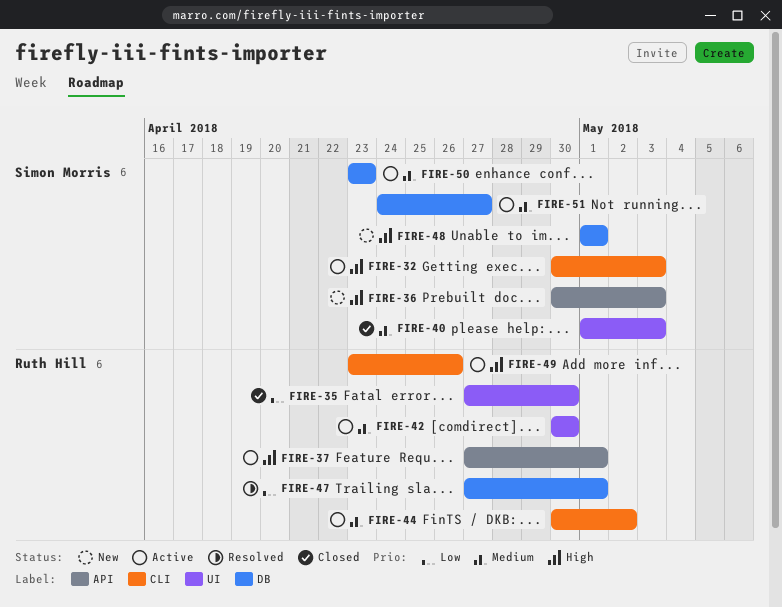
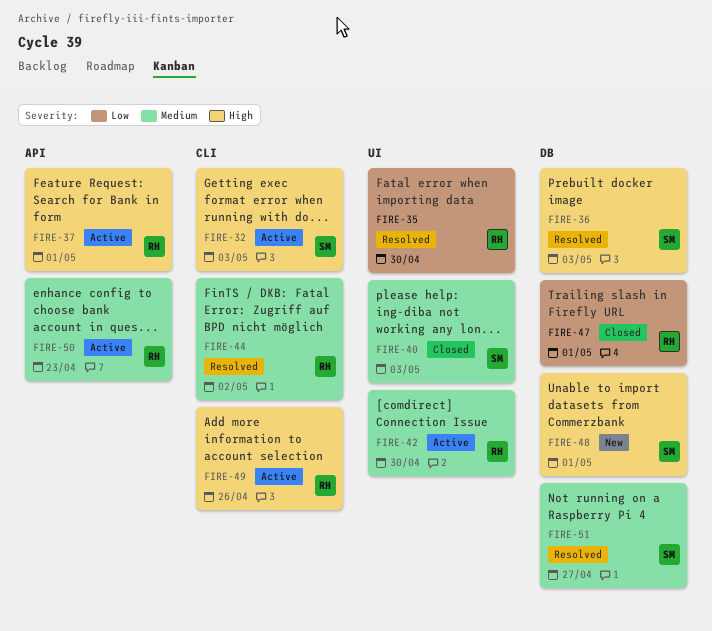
FIRE-35, status: Closed -> Resolved
FIRE-36, status: New -> Resolved
FIRE-36, label: API -> DB
FIRE-44, status: Active -> Resolved
FIRE-47, status: Resolved -> Closed
FIRE-50, owner: Simon Morris -> Ruth Hill
FIRE-50, label: DB -> API
FIRE-51, status: Active -> Resolved

